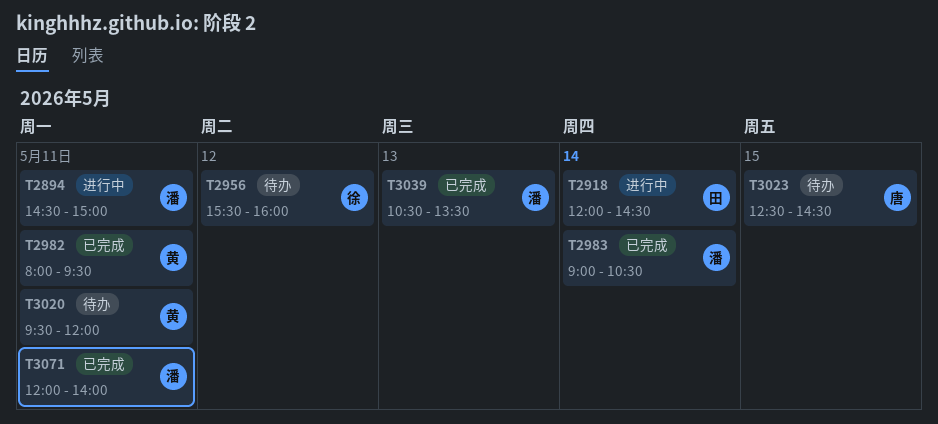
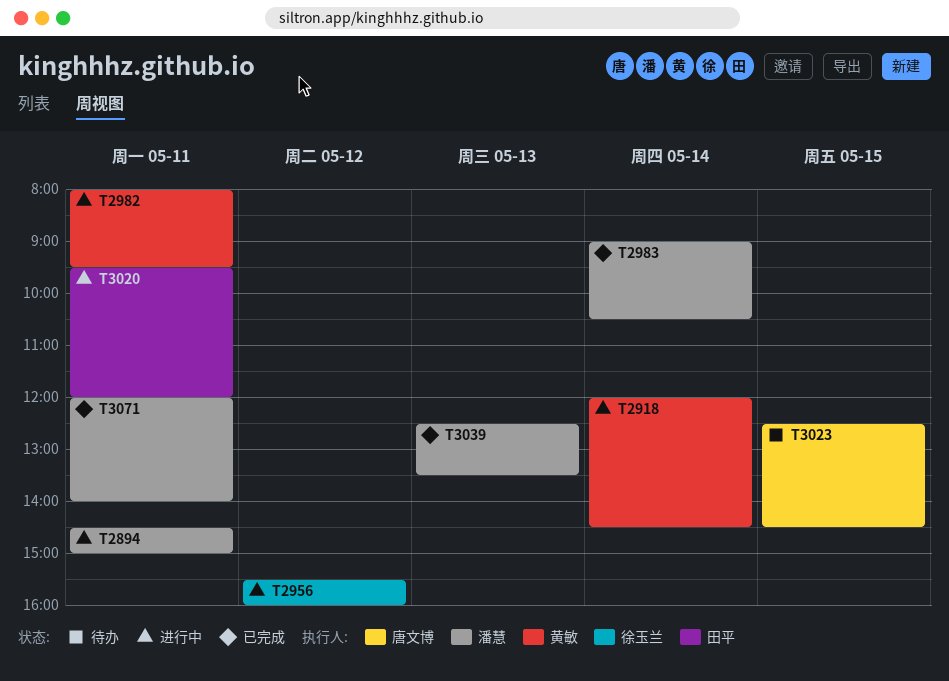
T2918, owner: 田平 -> 黄敏
T2956, status: 待办 -> 进行中
T2982, status: 已完成 -> 进行中
T3020, status: 待办 -> 进行中
T3020, owner: 黄敏 -> 田平
T3039, begins: 10:30 -> 12:30

